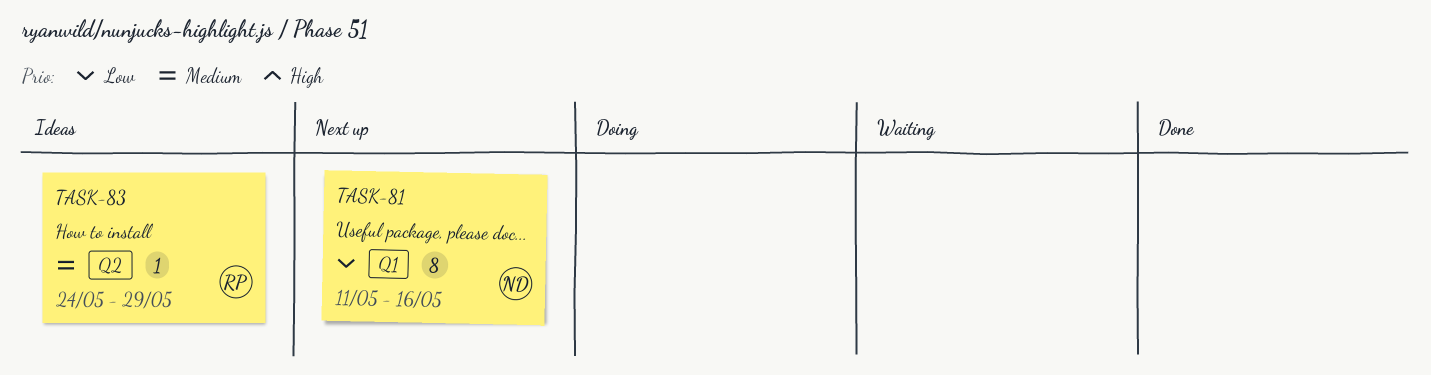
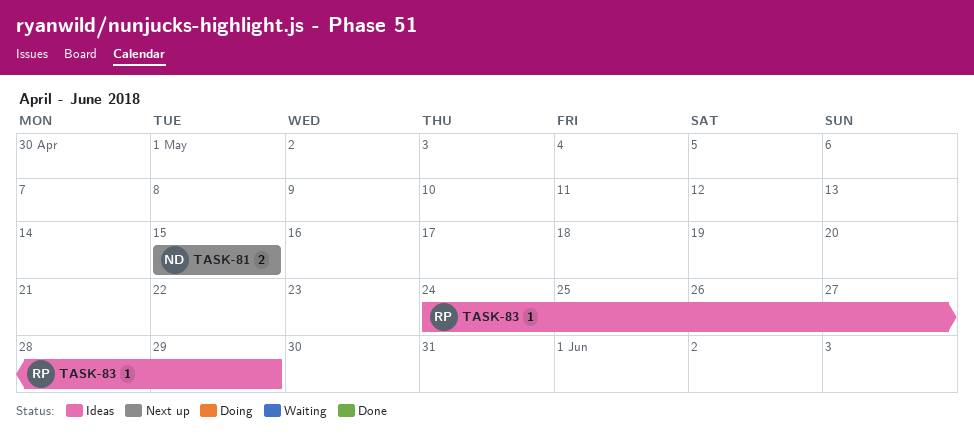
TASK-81, estimate: 8 -> 2
TASK-81, start: May 11 -> May 15
TASK-81, due: May 16 -> May 15

